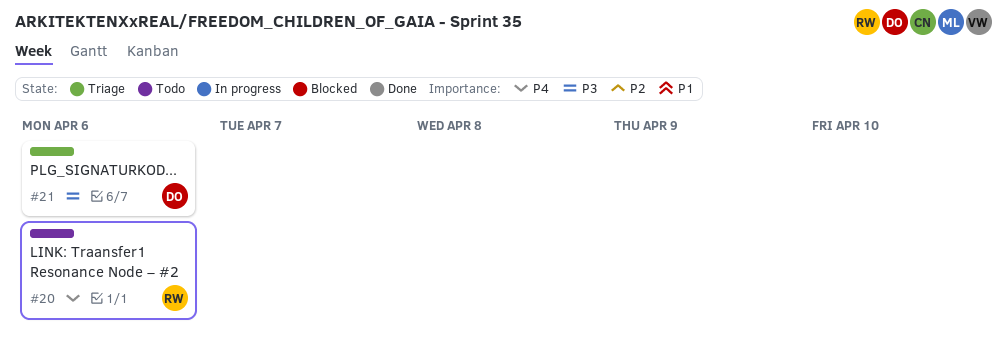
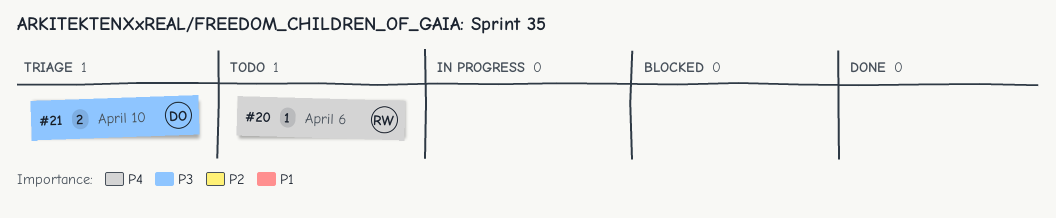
#21, due: Apr 6 -> Apr 10

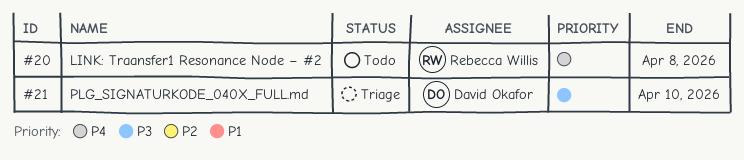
#20, due: Apr 6 -> Apr 8

